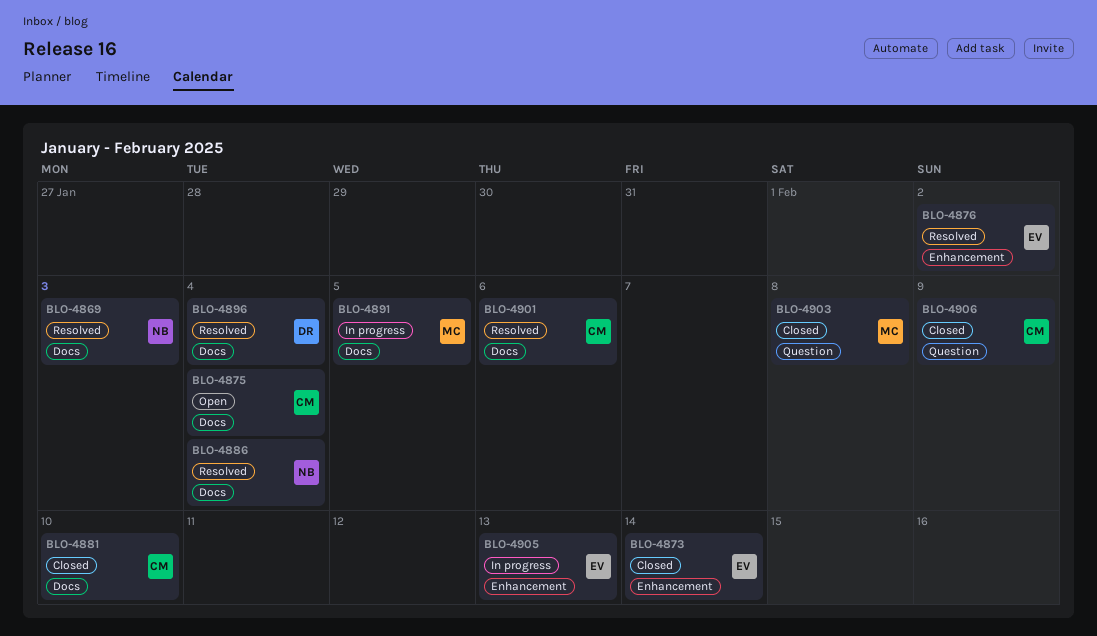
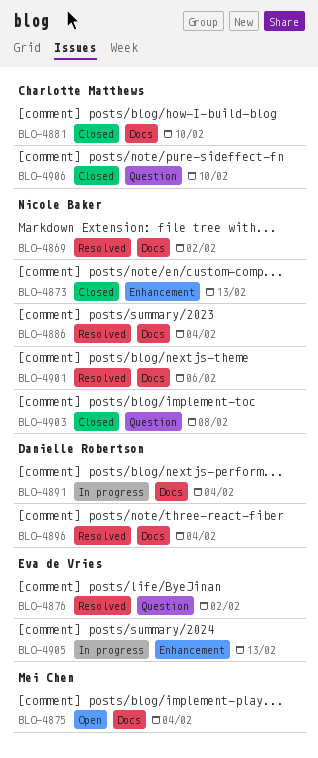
BLO-4869, due: Feb 3 -> Feb 2
BLO-4873, owner: Eva de Vries -> Nicole Baker
BLO-4873, due: Feb 14 -> Feb 13
BLO-4875, owner: Charlotte Matthews -> Mei Chen
BLO-4876, label: Enhancement -> Question
BLO-4891, owner: Mei Chen -> Danielle Robertson
BLO-4891, due: Feb 5 -> Feb 4
BLO-4901, owner: Charlotte Matthews -> Nicole Baker
BLO-4903, owner: Mei Chen -> Nicole Baker
BLO-4906, due: Feb 9 -> Feb 10

